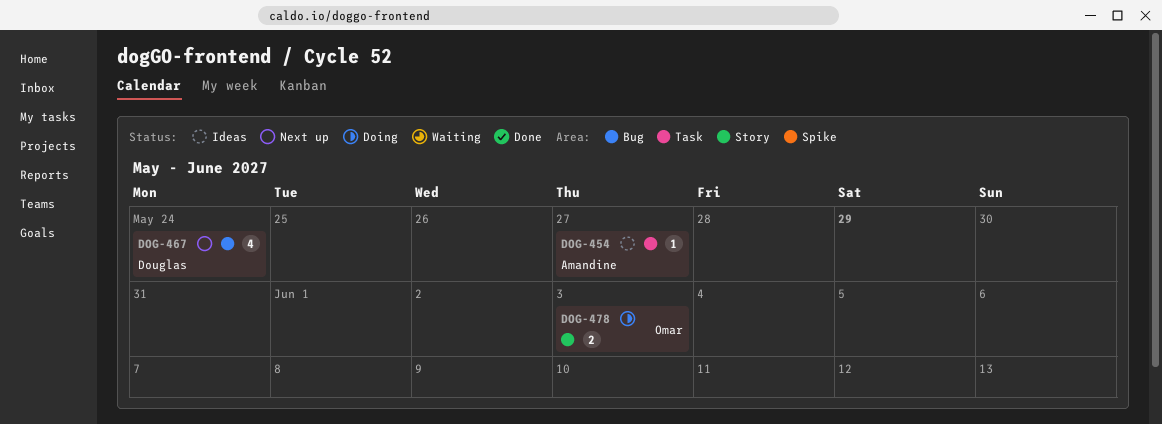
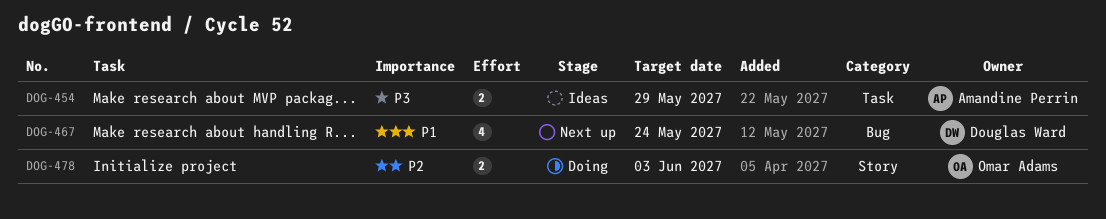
DOG-454, estimate: 1 -> 2
DOG-454, due: May 27 -> May 29

